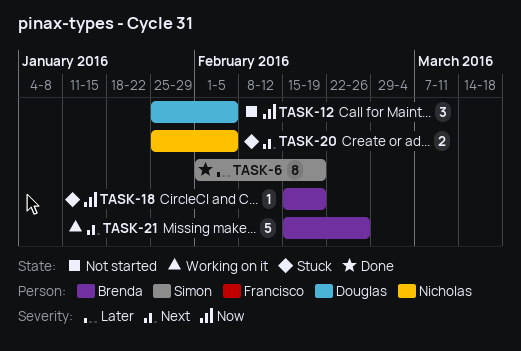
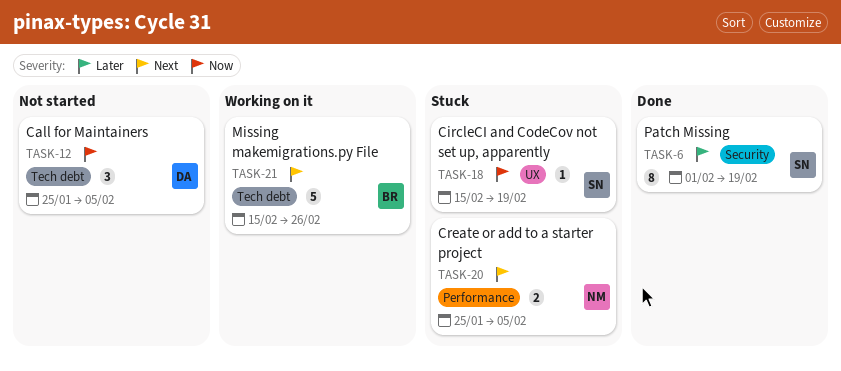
TASK-18, owner: Brenda -> Simon

